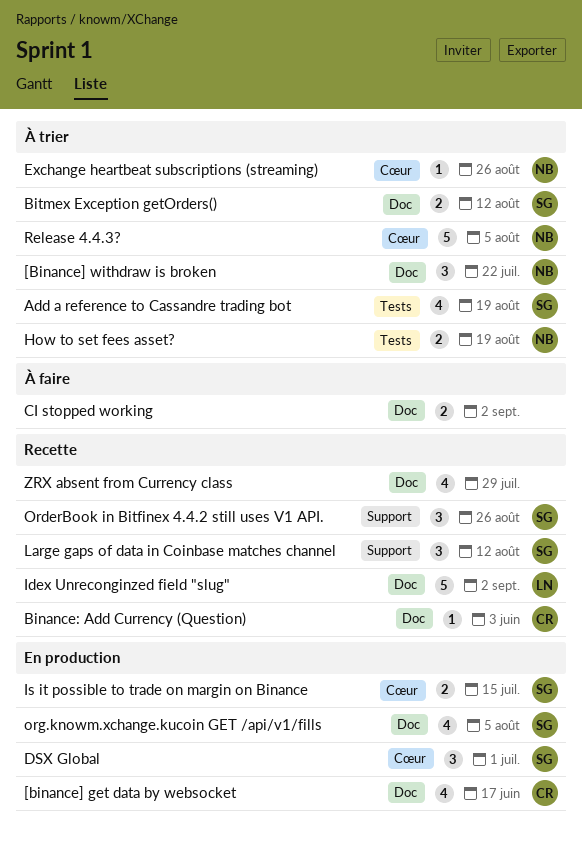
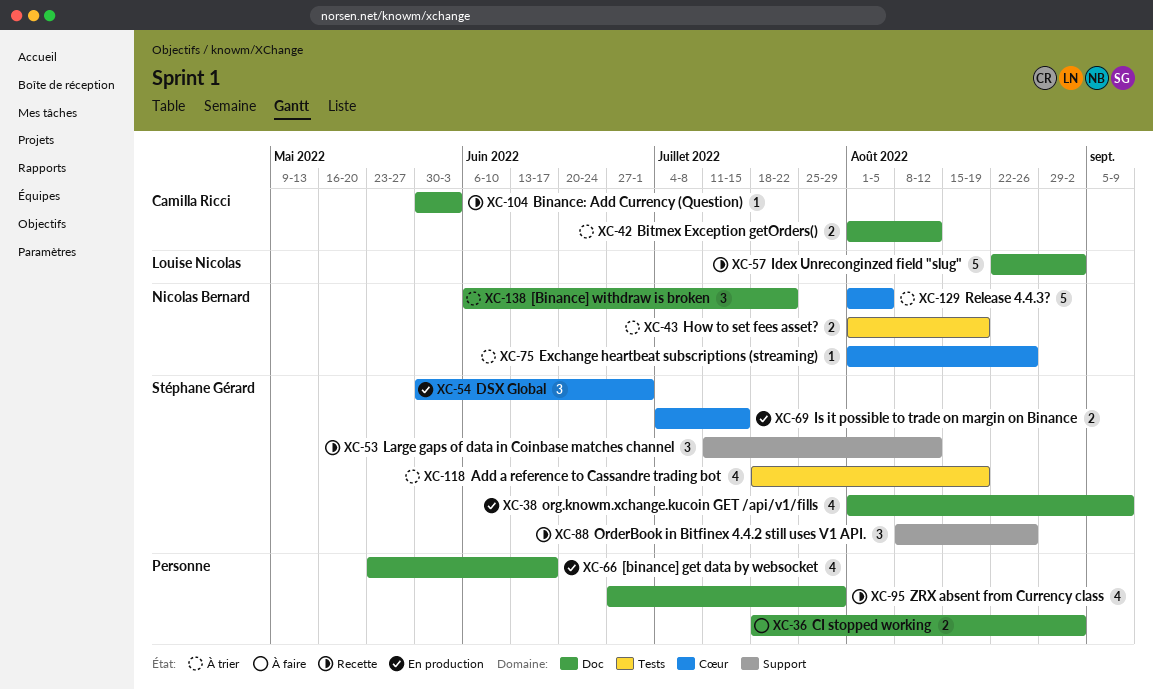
[binance] get data by websocket, owner: Camilla Ricci -> none
Bitmex Exception getOrders(), owner: Stéphane Gérard -> Camilla Ricci
org.knowm.xchange.kucoin GET /api/v1/fills, due: Aug 5 -> Sep 9

